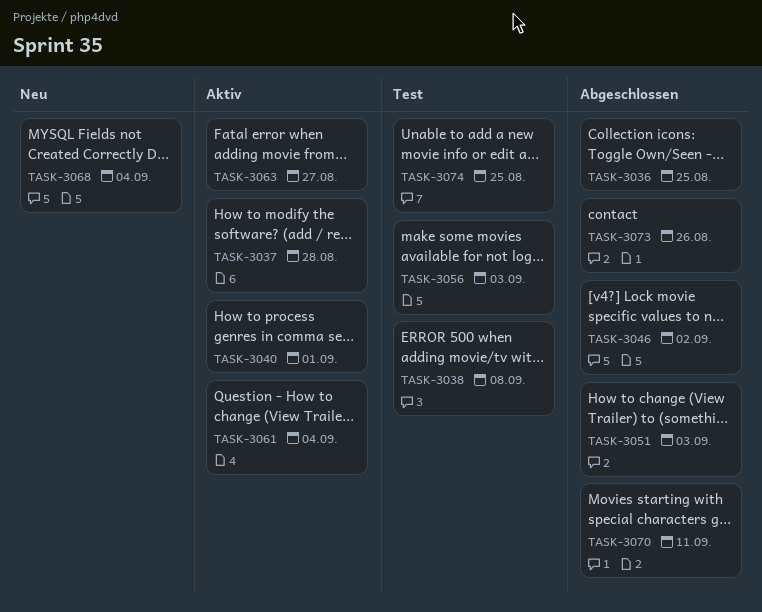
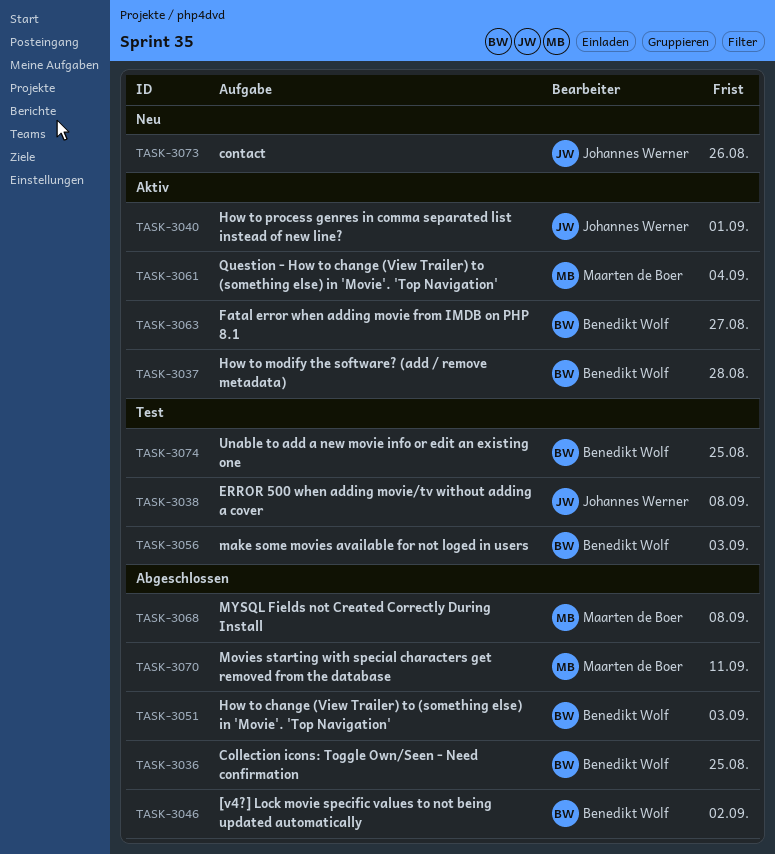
TASK-3068, status: Neu -> Abgeschlossen
TASK-3068, due: Sep 4 -> Sep 8
TASK-3073, status: Abgeschlossen -> Neu

